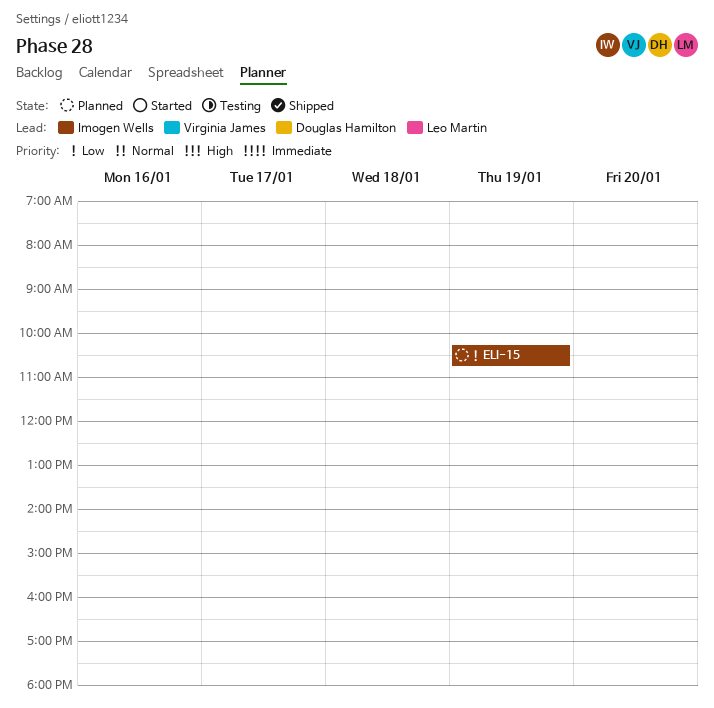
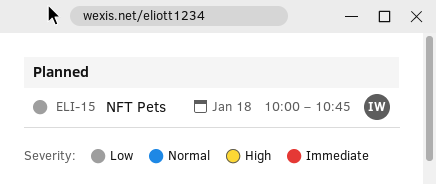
ELI-15, day: Jan 19 -> Jan 18
ELI-15, begins: 10:15 -> 10:00

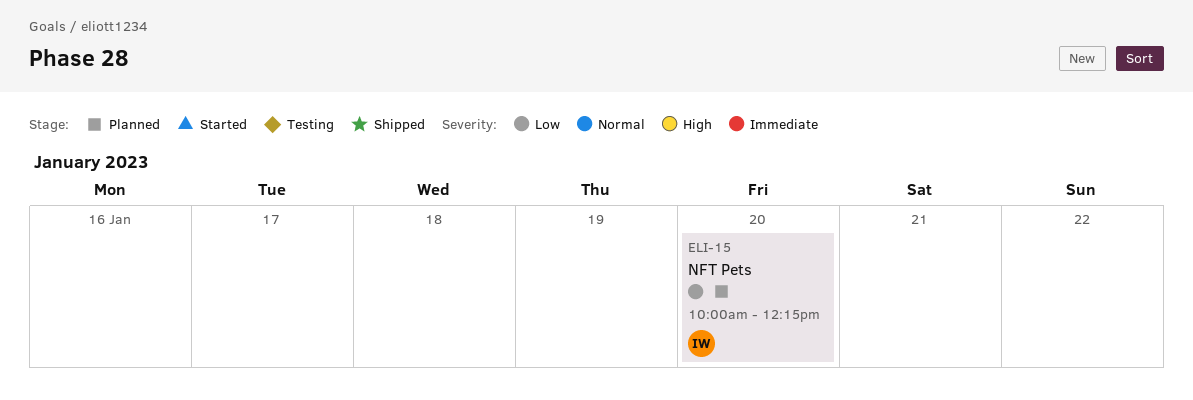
ELI-15, day: Jan 18 -> Jan 20
ELI-15, ends: 10:45 -> 12:15

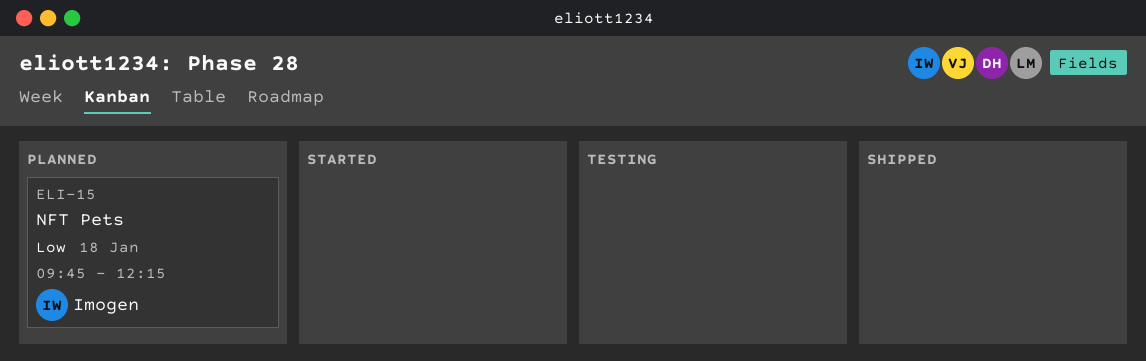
ELI-15, day: Jan 20 -> Jan 18
ELI-15, begins: 10:00 -> 09:45

